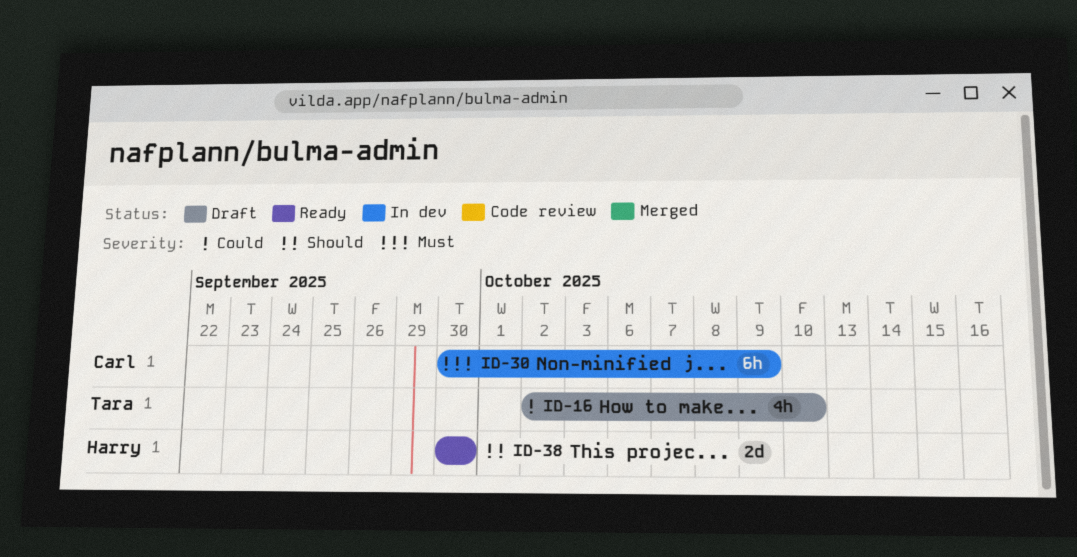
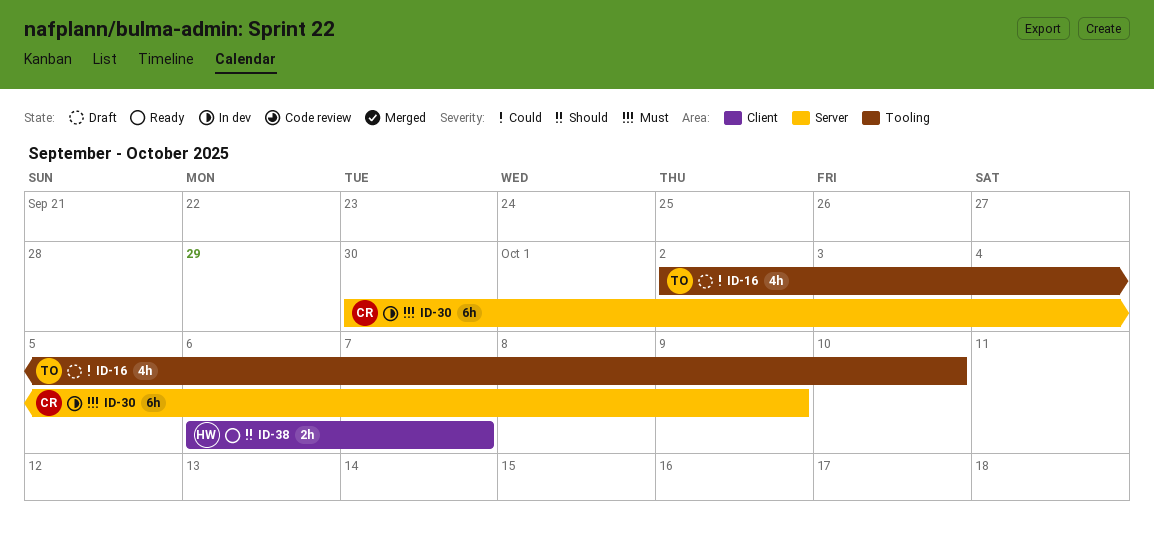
ID-38, estimate: 2d -> 2h
ID-38, start: Sep 30 -> Oct 6
ID-38, due: Sep 30 -> Oct 7

